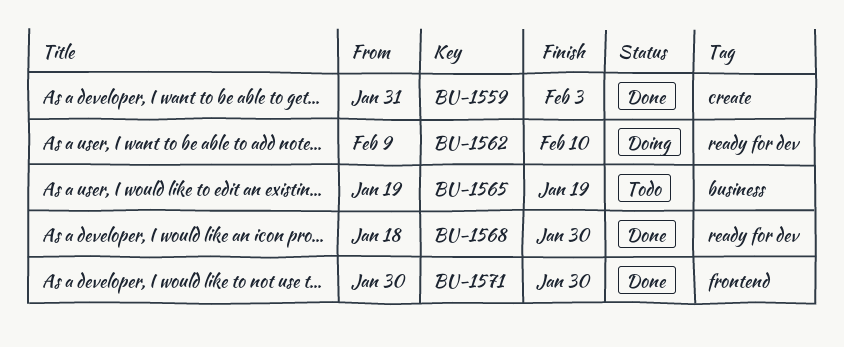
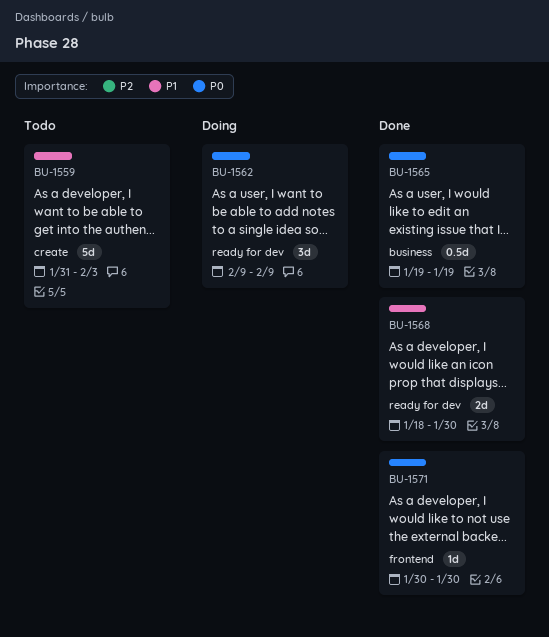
BU-1559, status: Done -> Todo
BU-1562, due: Feb 10 -> Feb 9
BU-1565, status: Todo -> Done

